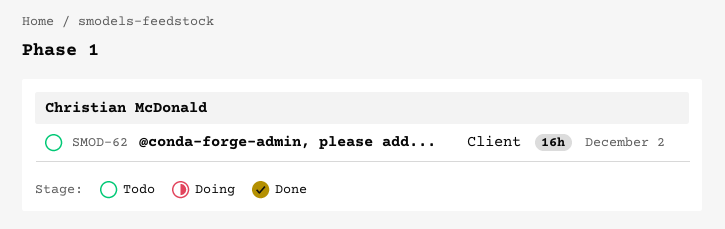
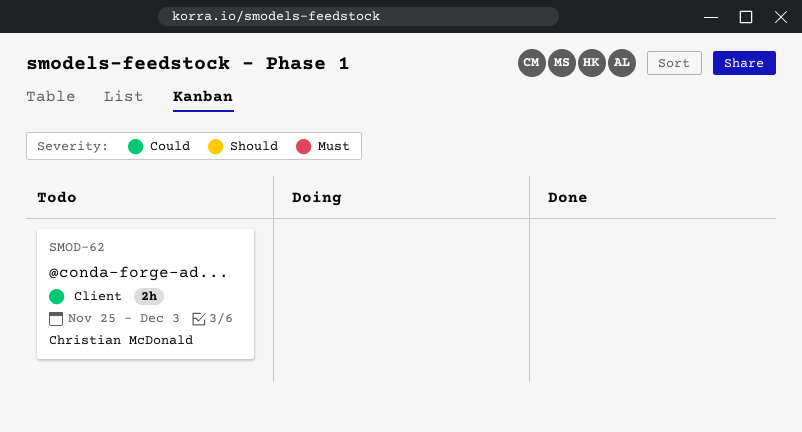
SMOD-62, estimate: 16h -> 2h
SMOD-62, due: Dec 2 -> Dec 3

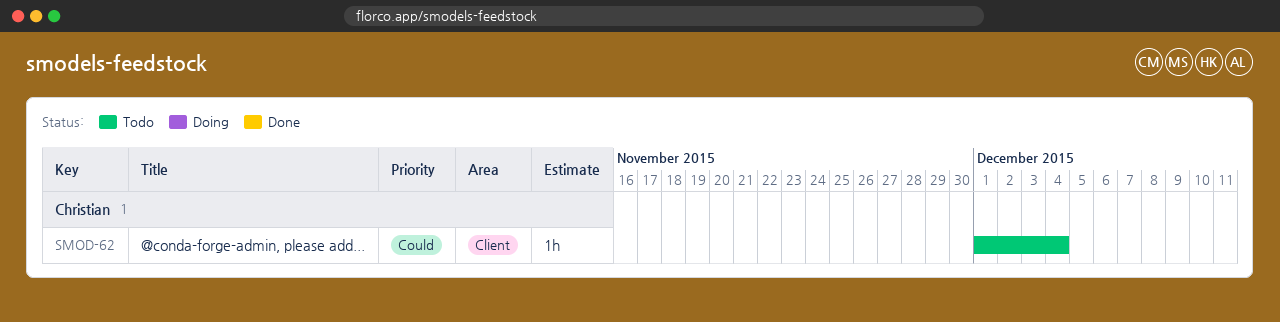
SMOD-62, estimate: 2h -> 1h
SMOD-62, start: Nov 25 -> Dec 1
SMOD-62, due: Dec 3 -> Dec 4

